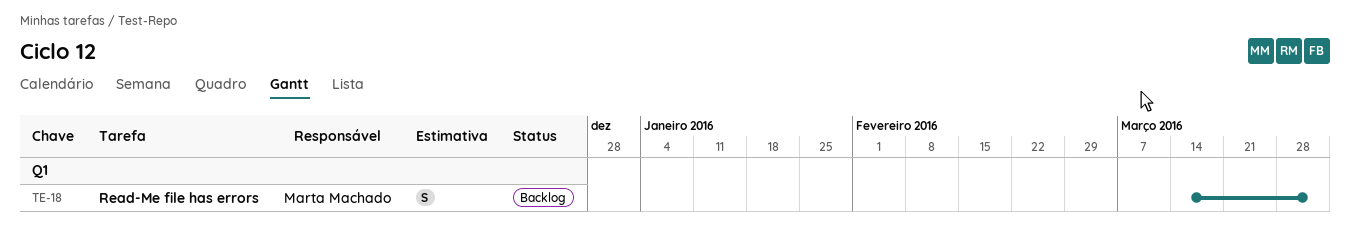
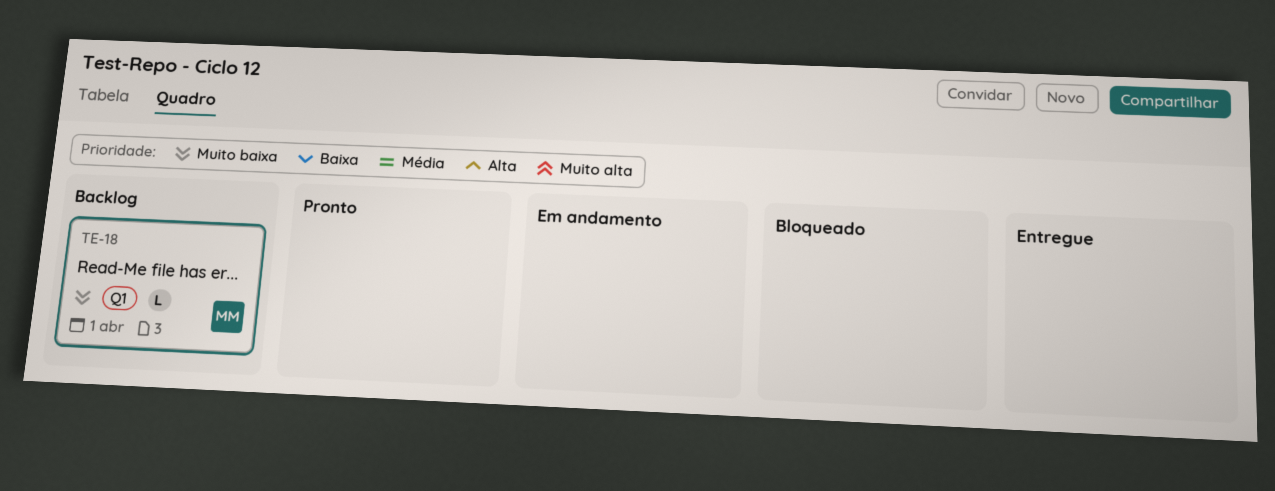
TE-18, estimate: S -> L

